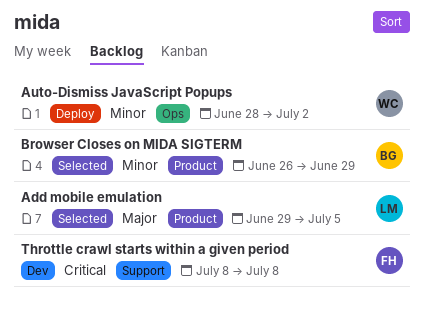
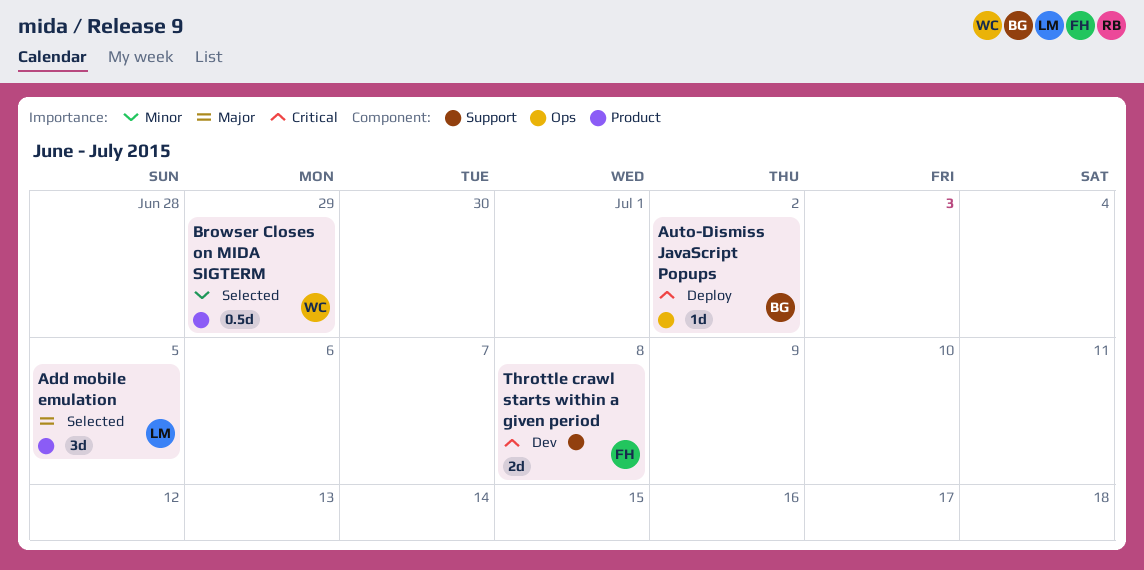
Auto-Dismiss JavaScript Popups, owner: WC -> BG
Auto-Dismiss JavaScript Popups, priority: Minor -> Critical
Browser Closes on MIDA SIGTERM, owner: BG -> WC

